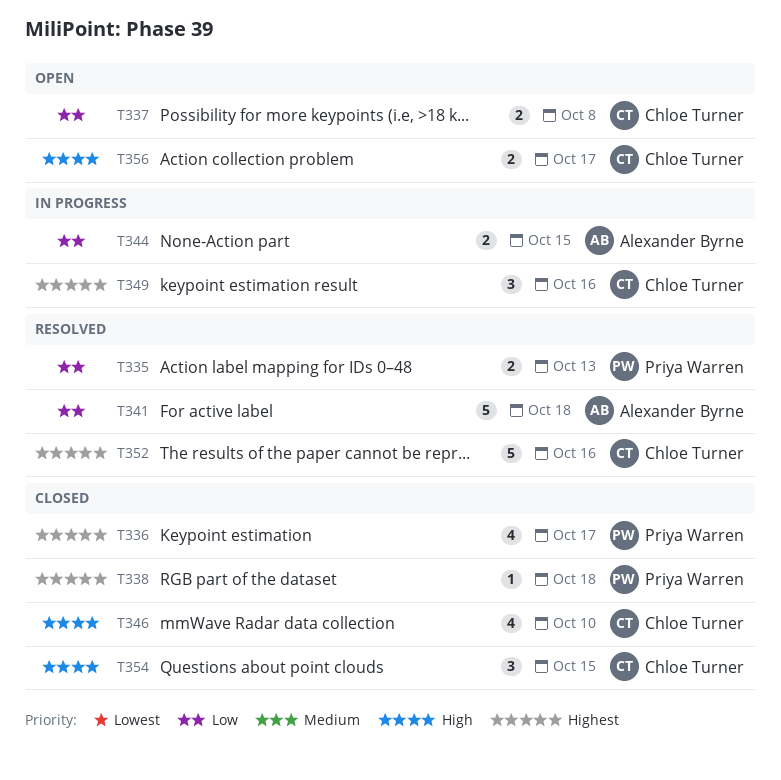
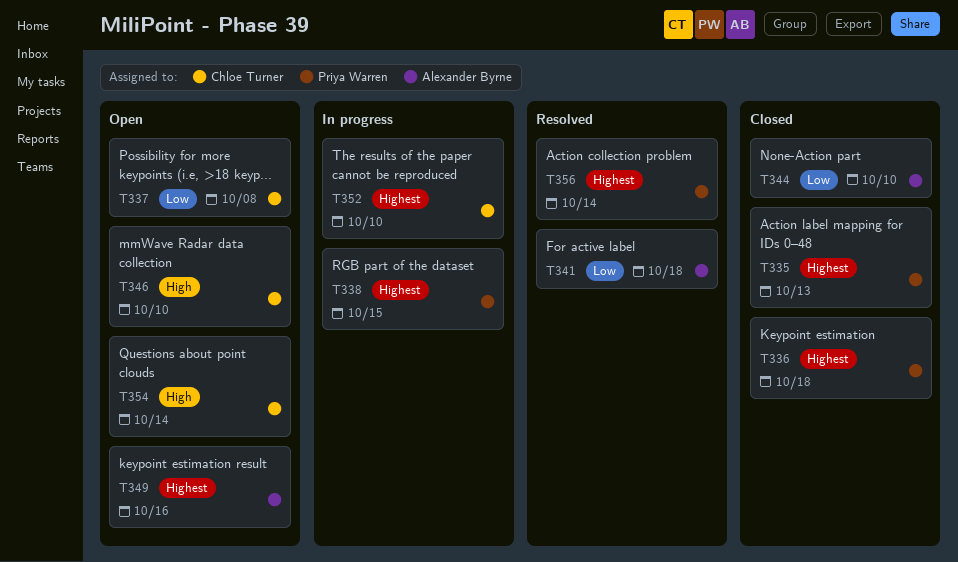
T335, status: Resolved -> Closed
T335, priority: Low -> Highest
T336, due: Oct 17 -> Oct 18
T338, status: Closed -> In progress
T338, due: Oct 18 -> Oct 15
T344, status: In progress -> Closed
T344, due: Oct 15 -> Oct 10
T346, status: Closed -> Open
T349, status: In progress -> Open
T349, owner: Chloe Turner -> Alexander Byrne
T352, status: Resolved -> In progress
T352, due: Oct 16 -> Oct 10
T354, status: Closed -> Open
T354, due: Oct 15 -> Oct 14
T356, status: Open -> Resolved
T356, owner: Chloe Turner -> Priya Warren
T356, priority: High -> Highest
T356, due: Oct 17 -> Oct 14

